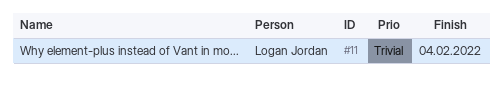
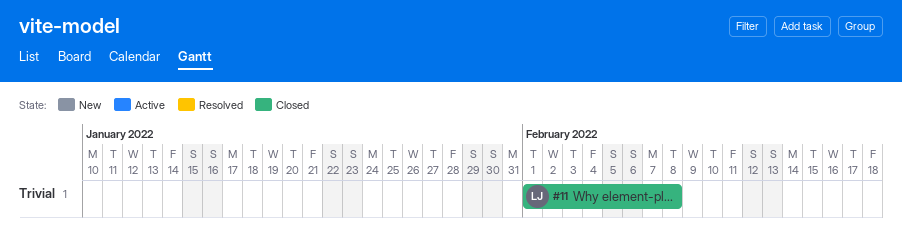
#11, due: Feb 4 -> Feb 8

